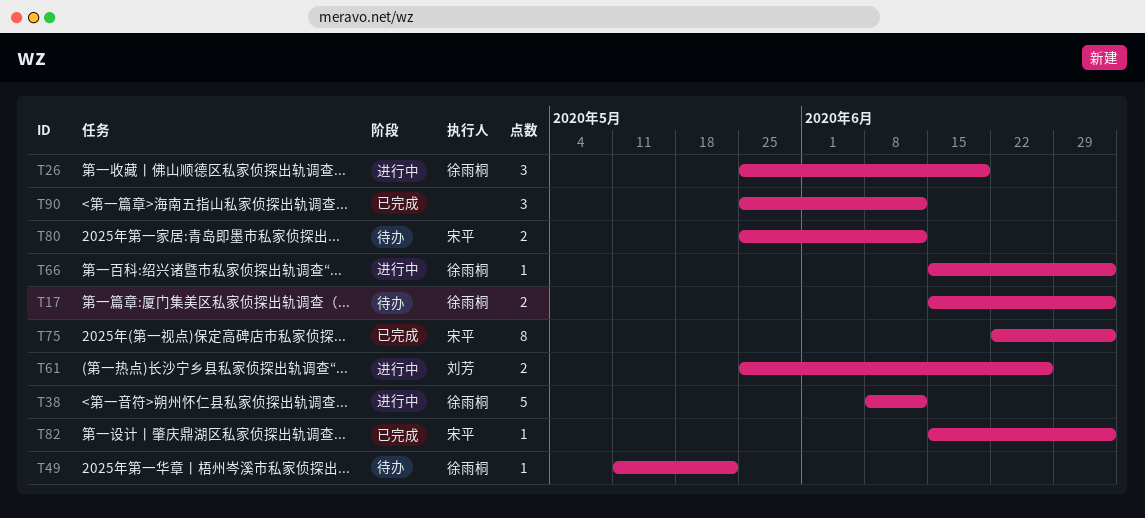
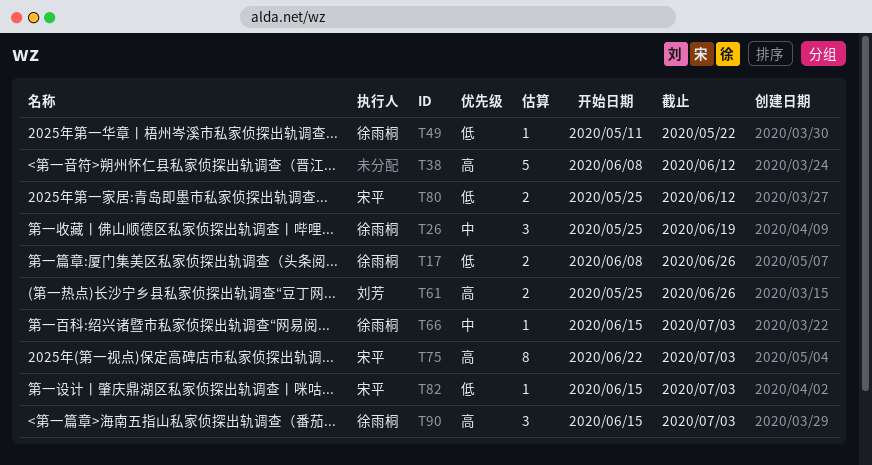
T17, start: Jun 15 -> Jun 8
T17, due: Jul 3 -> Jun 26
T38, owner: 徐雨桐 -> none
T90, owner: none -> 徐雨桐
T90, start: May 25 -> Jun 15
T90, due: Jun 12 -> Jul 3

